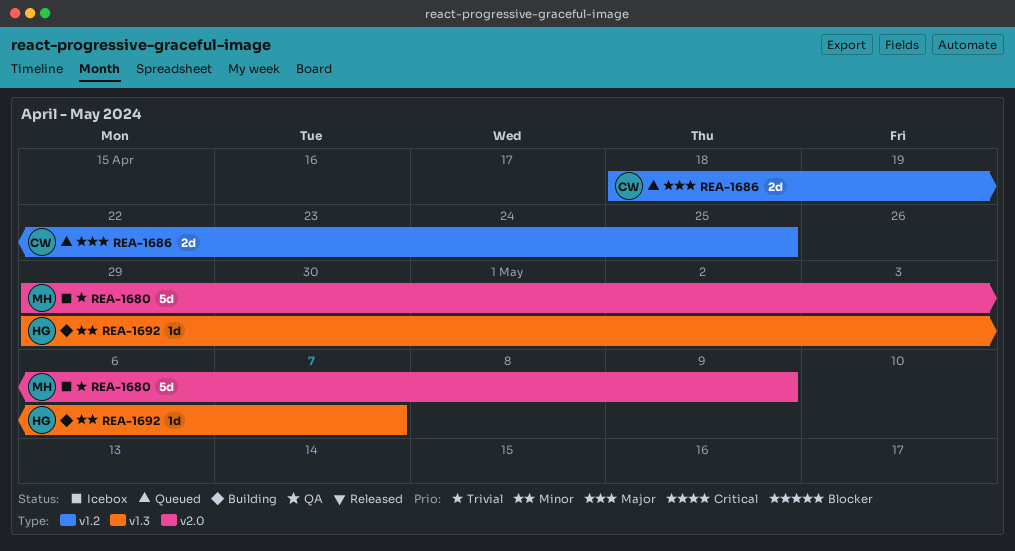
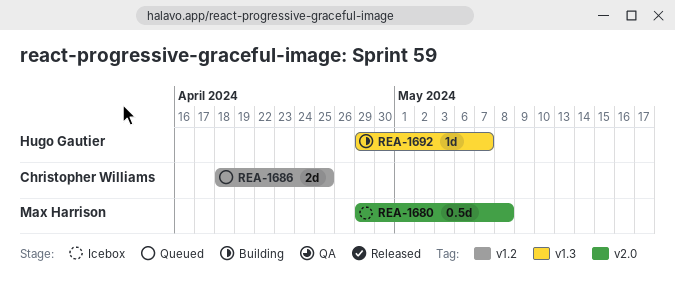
REA-1680, estimate: 5d -> 0.5d
REA-1680, due: May 9 -> May 8

